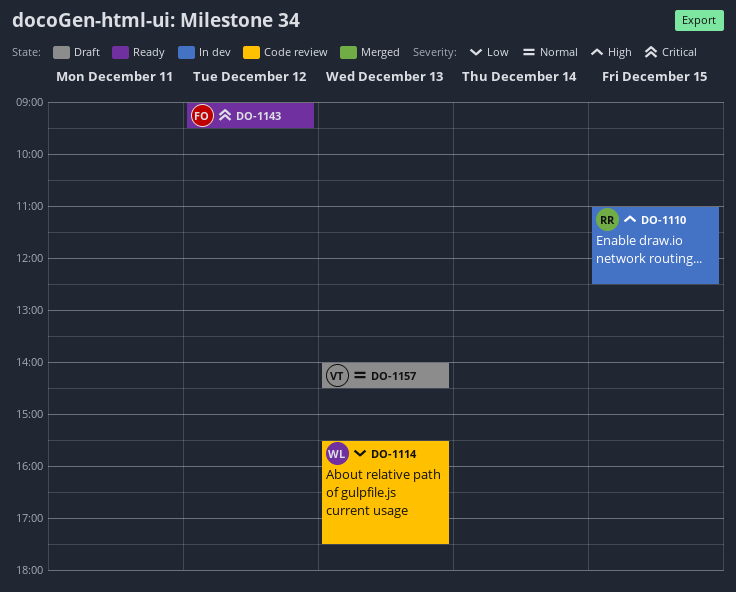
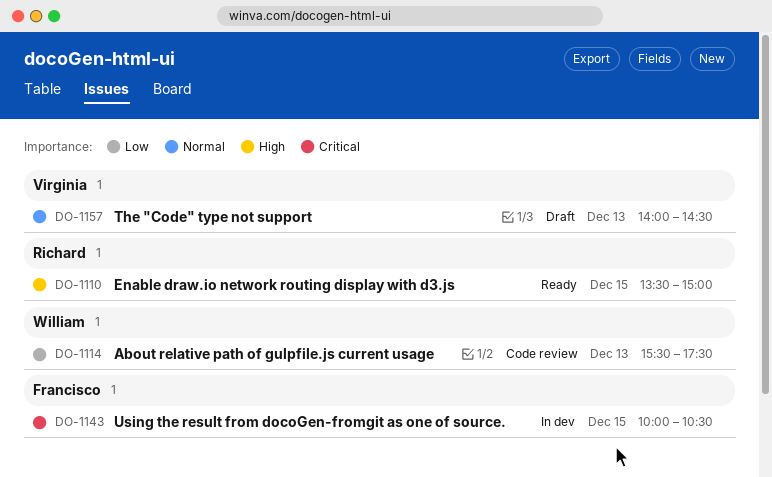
DO-1110, status: In dev -> Ready
DO-1110, begins: 11:00 -> 13:30
DO-1110, ends: 12:30 -> 15:00
DO-1143, status: Ready -> In dev
DO-1143, day: Dec 12 -> Dec 15
DO-1143, begins: 09:00 -> 10:00
DO-1143, ends: 09:30 -> 10:30

